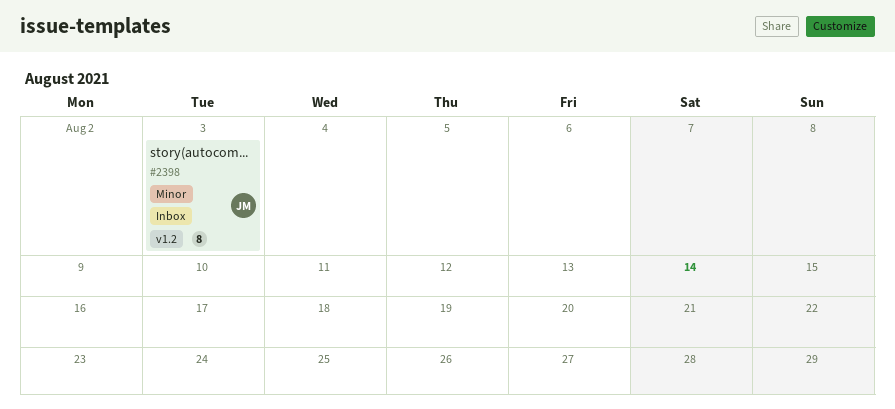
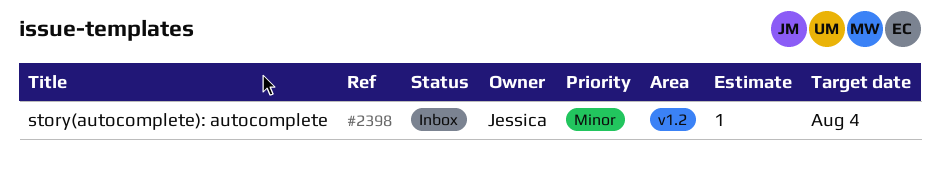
#2398, estimate: 8 -> 1
#2398, due: Aug 3 -> Aug 4

